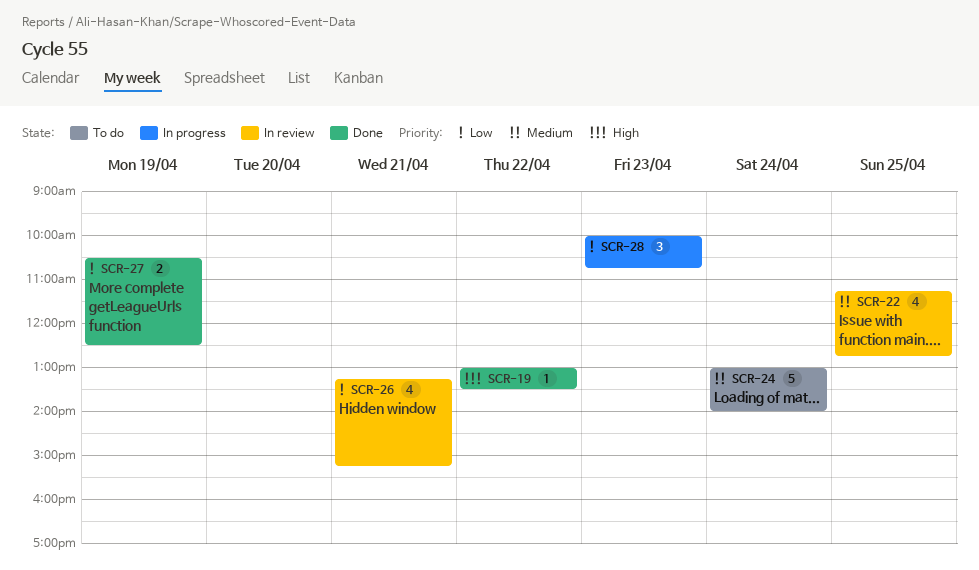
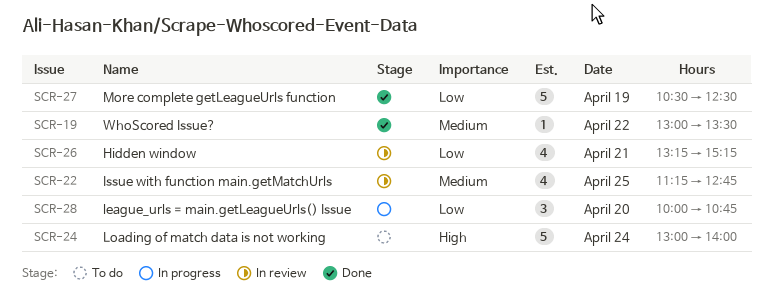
SCR-19, priority: High -> Medium
SCR-24, priority: Medium -> High
SCR-27, estimate: 2 -> 5
SCR-28, day: Apr 23 -> Apr 20

